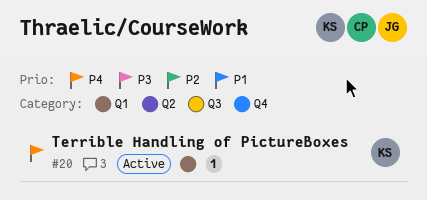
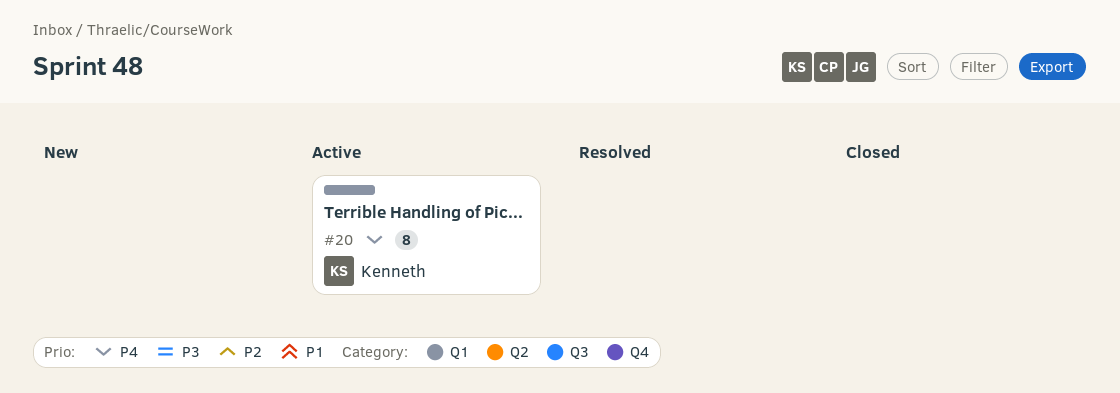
#20, estimate: 1 -> 8

